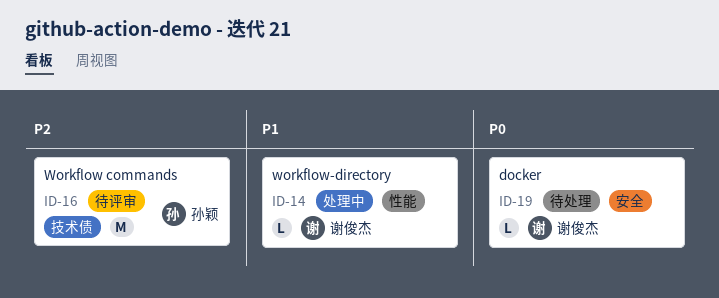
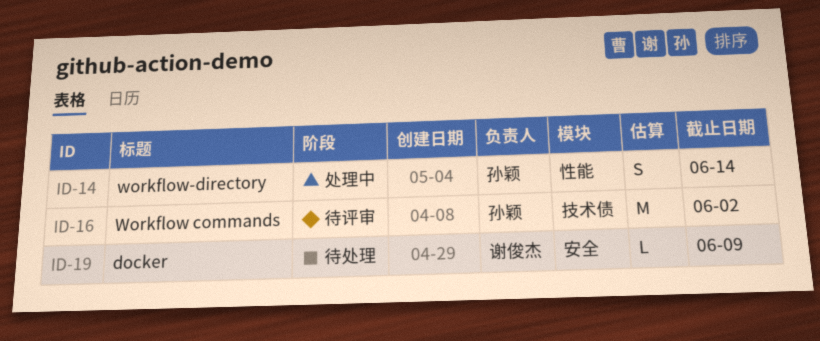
ID-14, owner: 谢俊杰 -> 孙颖
ID-14, estimate: L -> S

